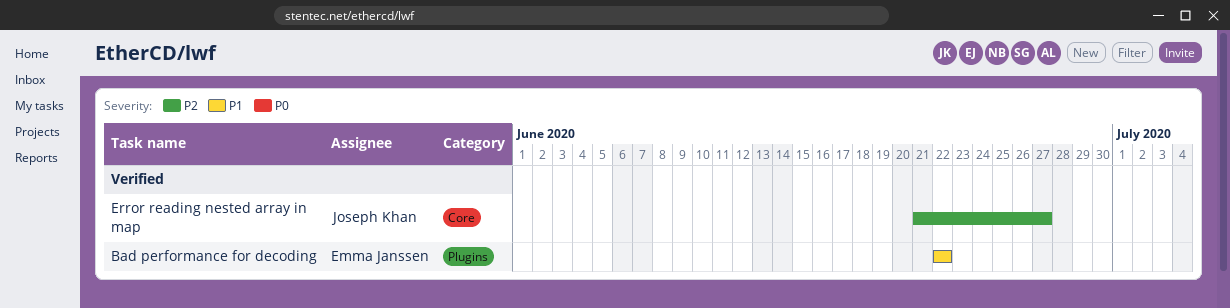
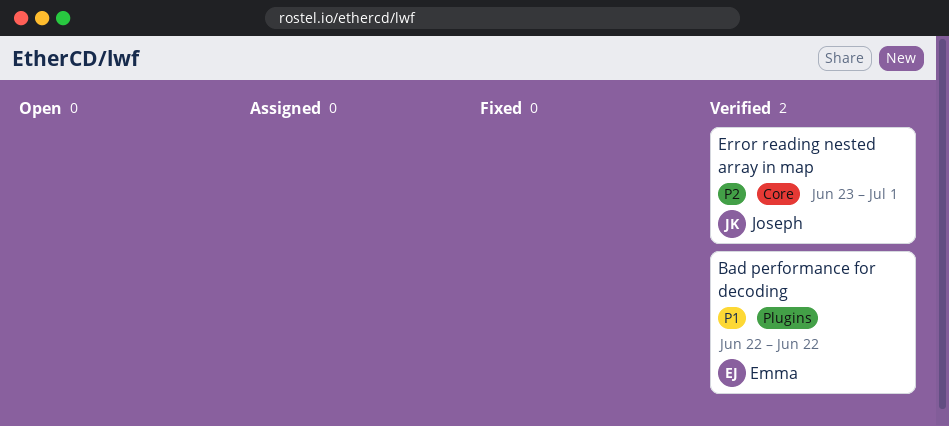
Error reading nested array in map, start: Jun 21 -> Jun 23
Error reading nested array in map, due: Jun 27 -> Jul 1

